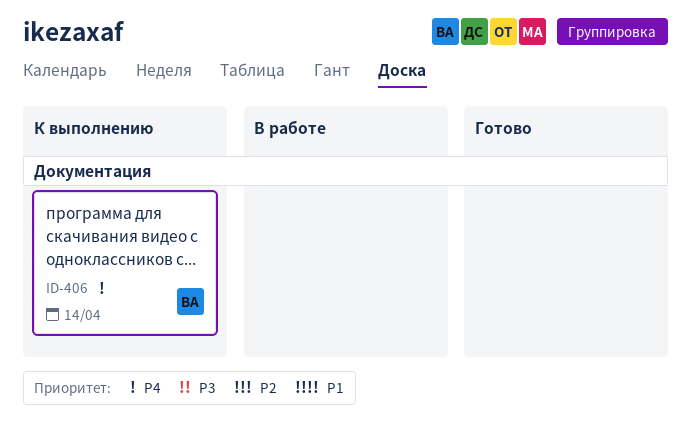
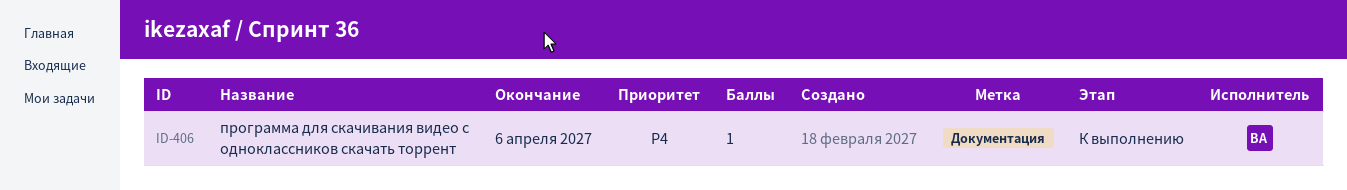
ID-406, due: Apr 14 -> Apr 6

